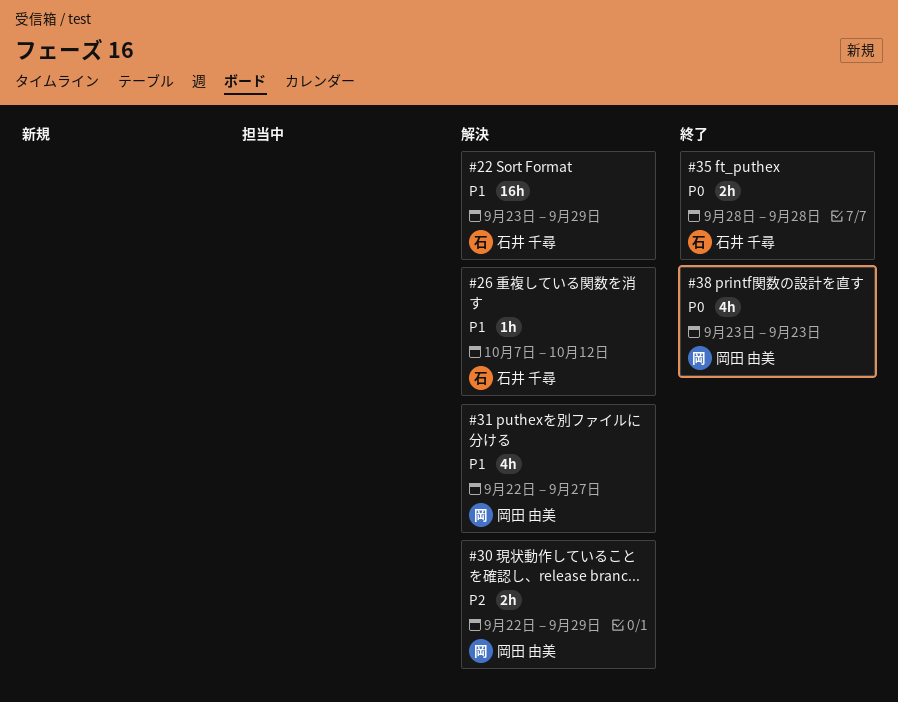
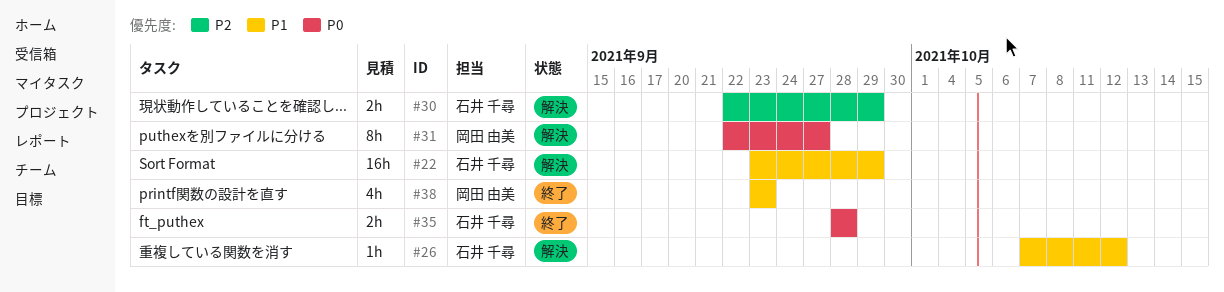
#30, owner: 岡田 由美 -> 石井 千尋
#31, priority: P1 -> P0
#31, estimate: 4h -> 8h
#38, priority: P0 -> P1

